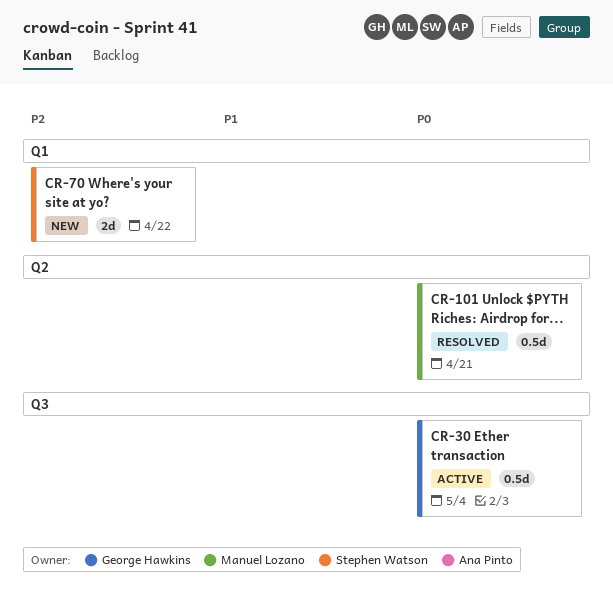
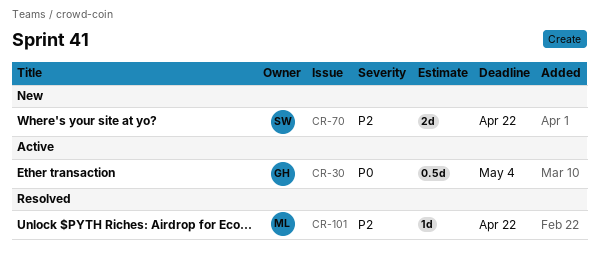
CR-101, priority: P0 -> P2
CR-101, estimate: 0.5d -> 1d
CR-101, due: Apr 21 -> Apr 22

